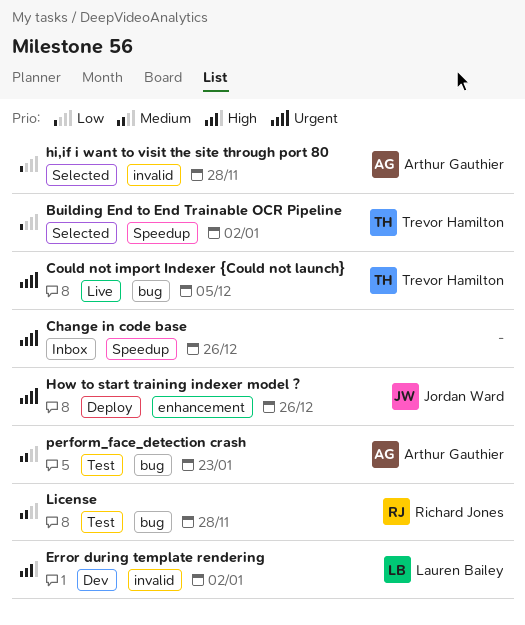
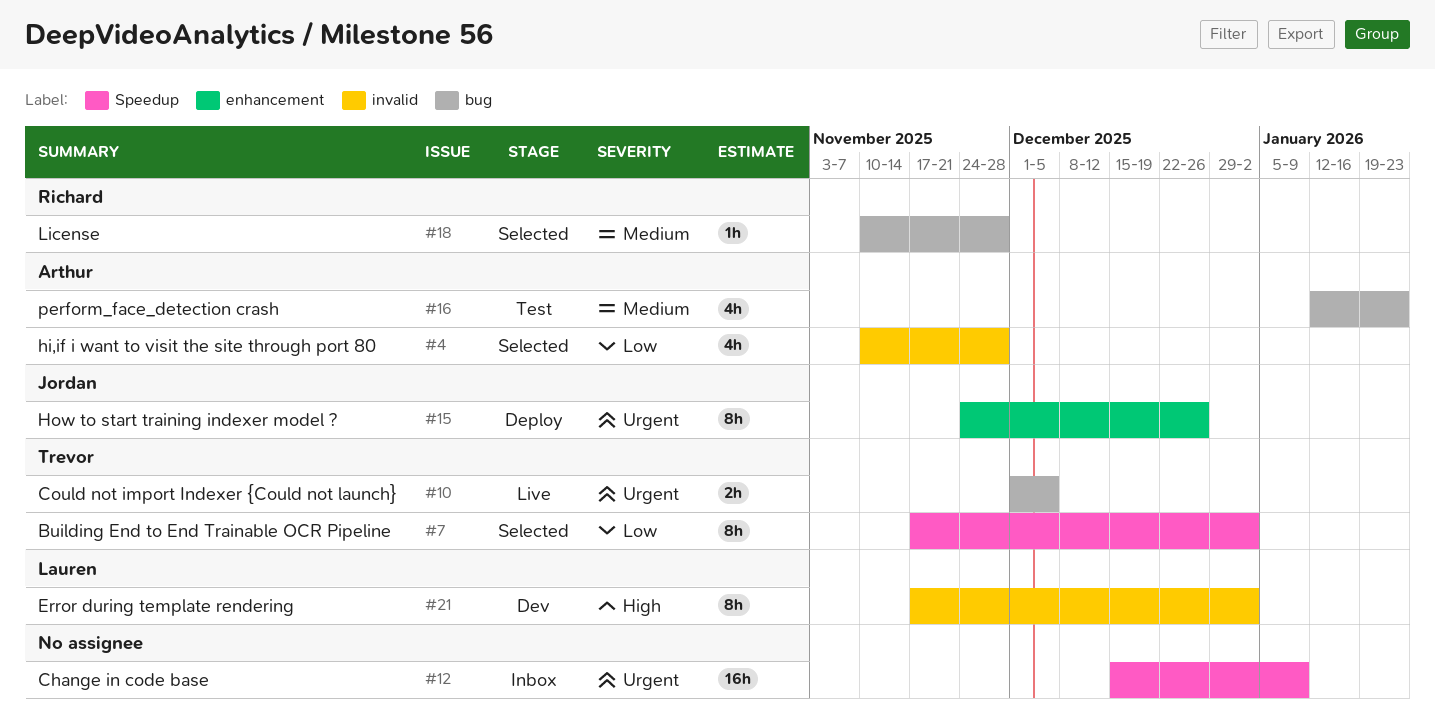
Change in code base, due: Dec 26 -> Jan 9
License, status: Test -> Selected

